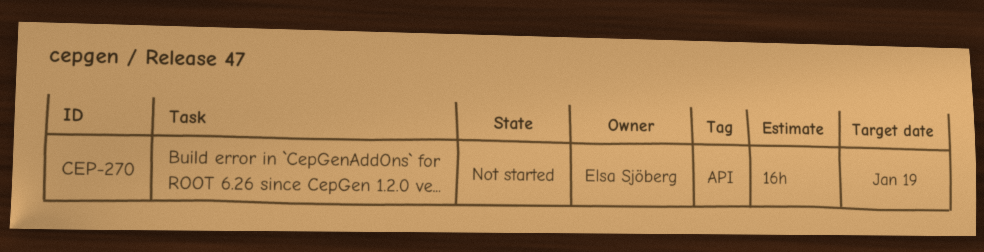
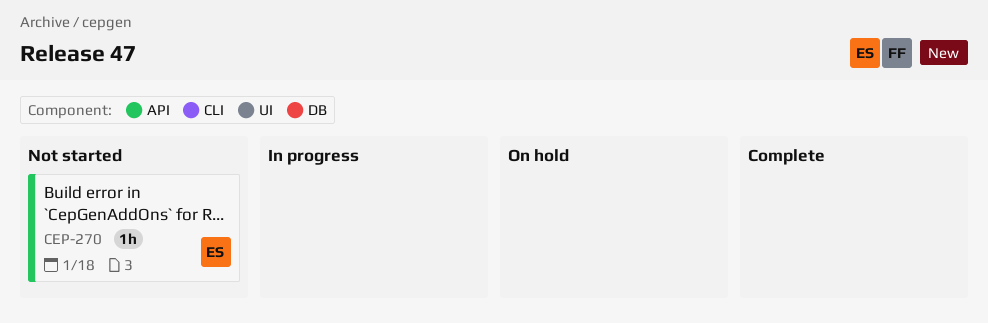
CEP-270, estimate: 16h -> 1h
CEP-270, due: Jan 19 -> Jan 18

